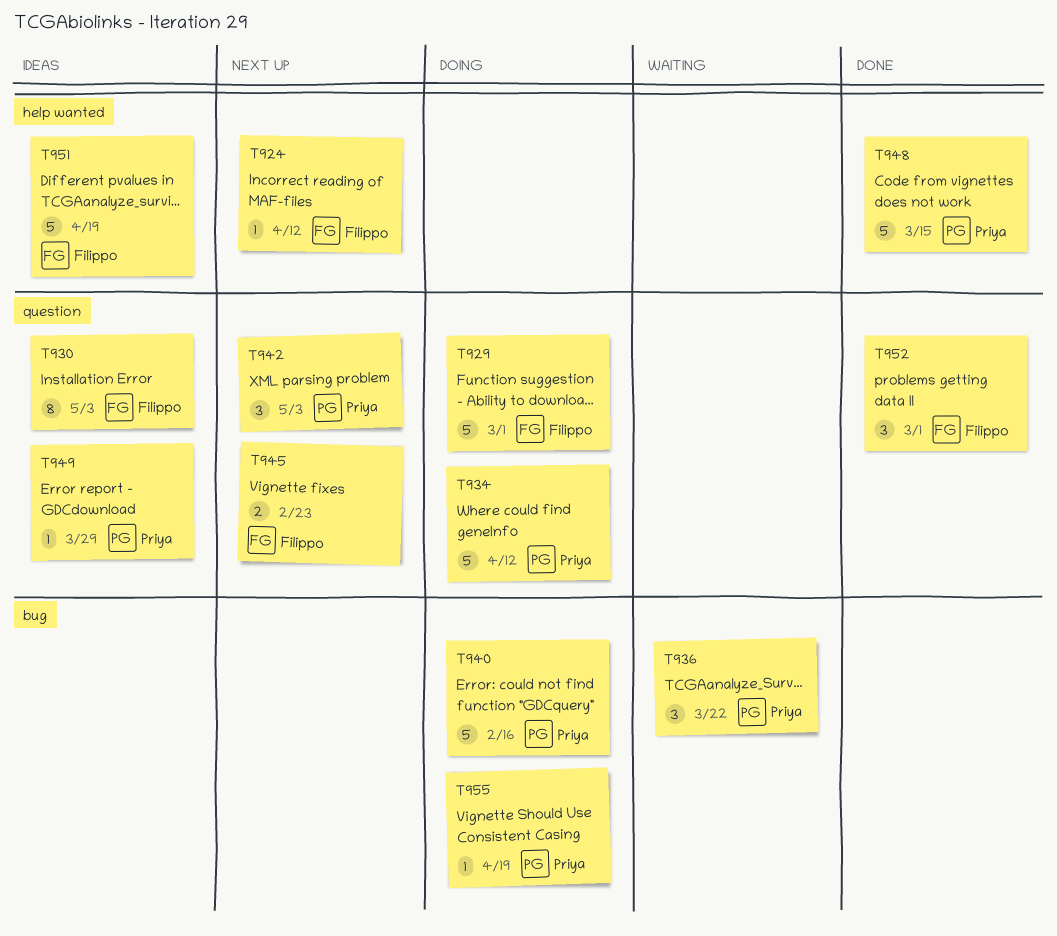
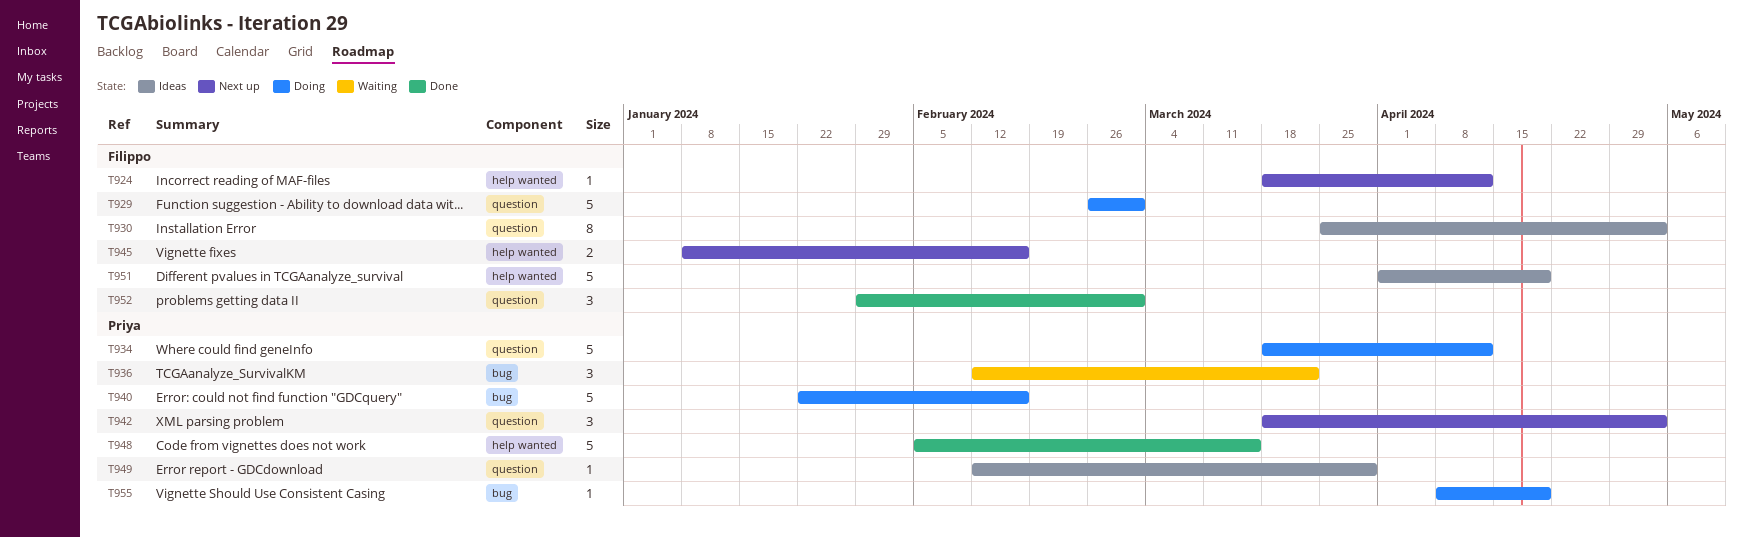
T945, label: question -> help wanted
T945, due: Feb 23 -> Feb 16

